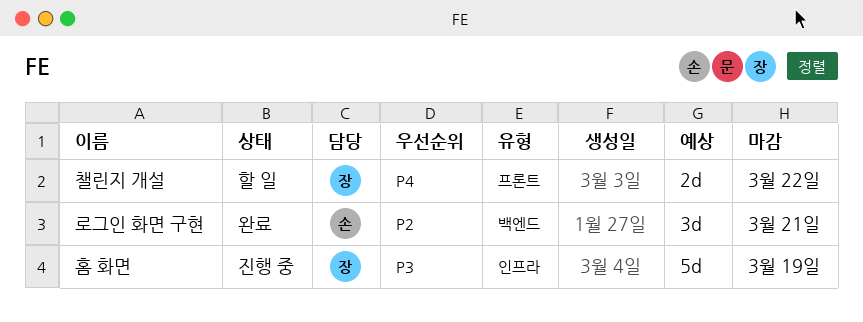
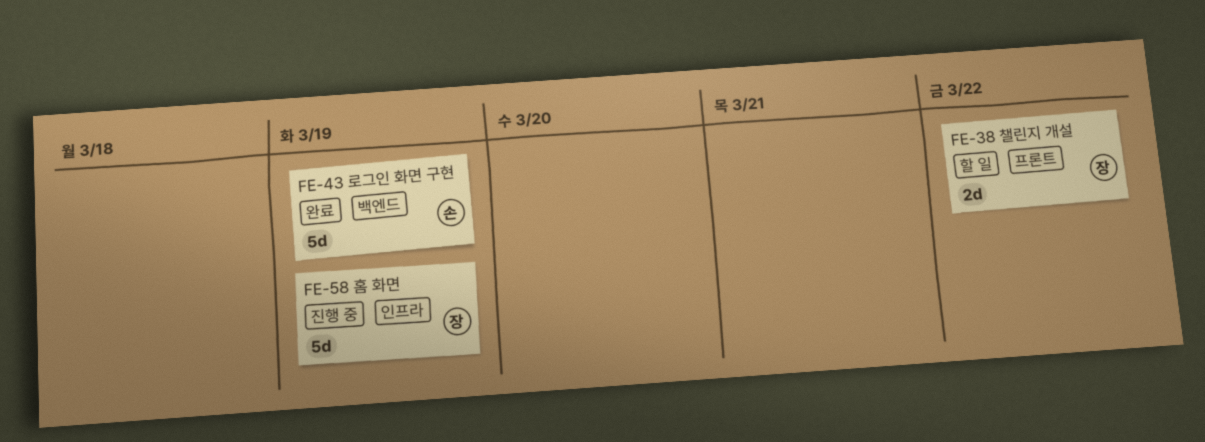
로그인 화면 구현, estimate: 3d -> 5d
로그인 화면 구현, due: Mar 21 -> Mar 19

